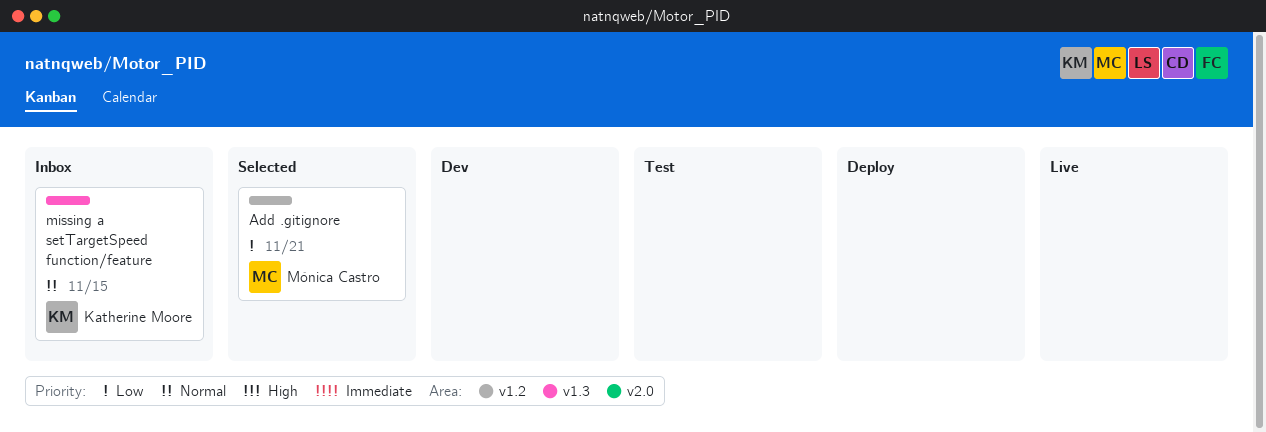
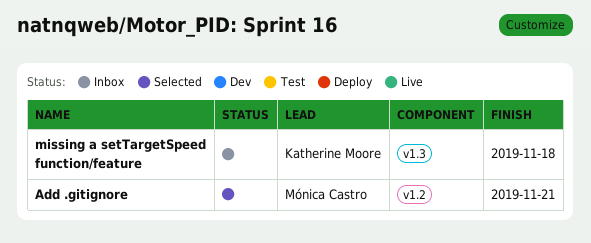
missing a setTargetSpeed function/feature, due: Nov 15 -> Nov 18

